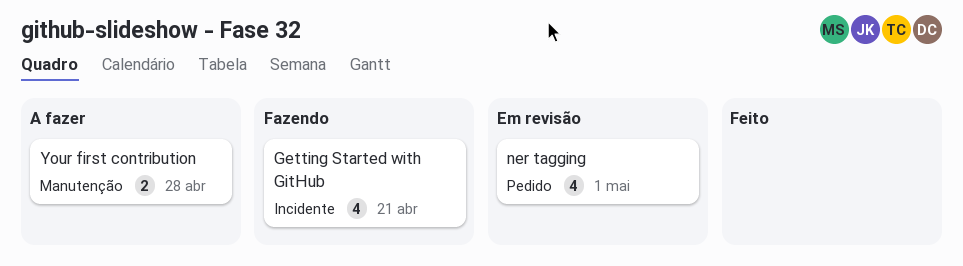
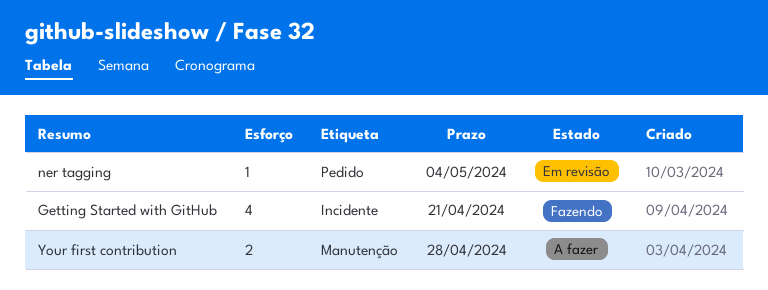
ner tagging, estimate: 4 -> 1
ner tagging, due: May 1 -> May 4

